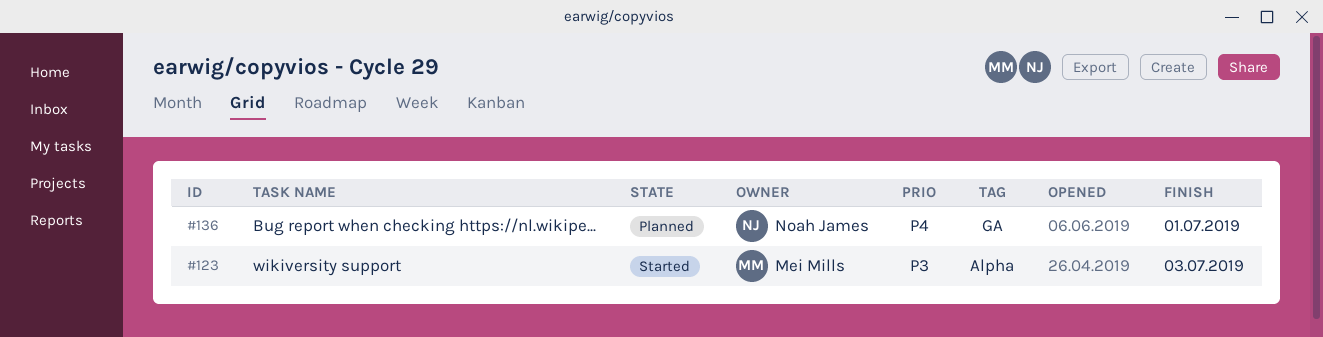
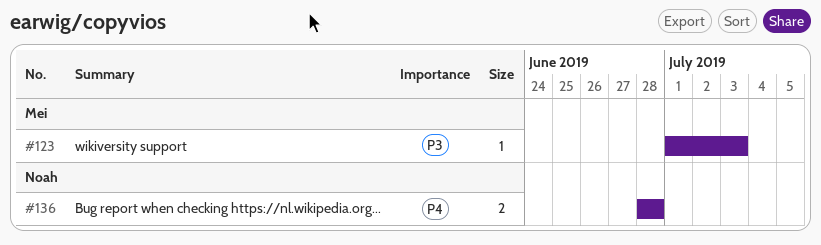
#136, due: Jul 1 -> Jun 28

